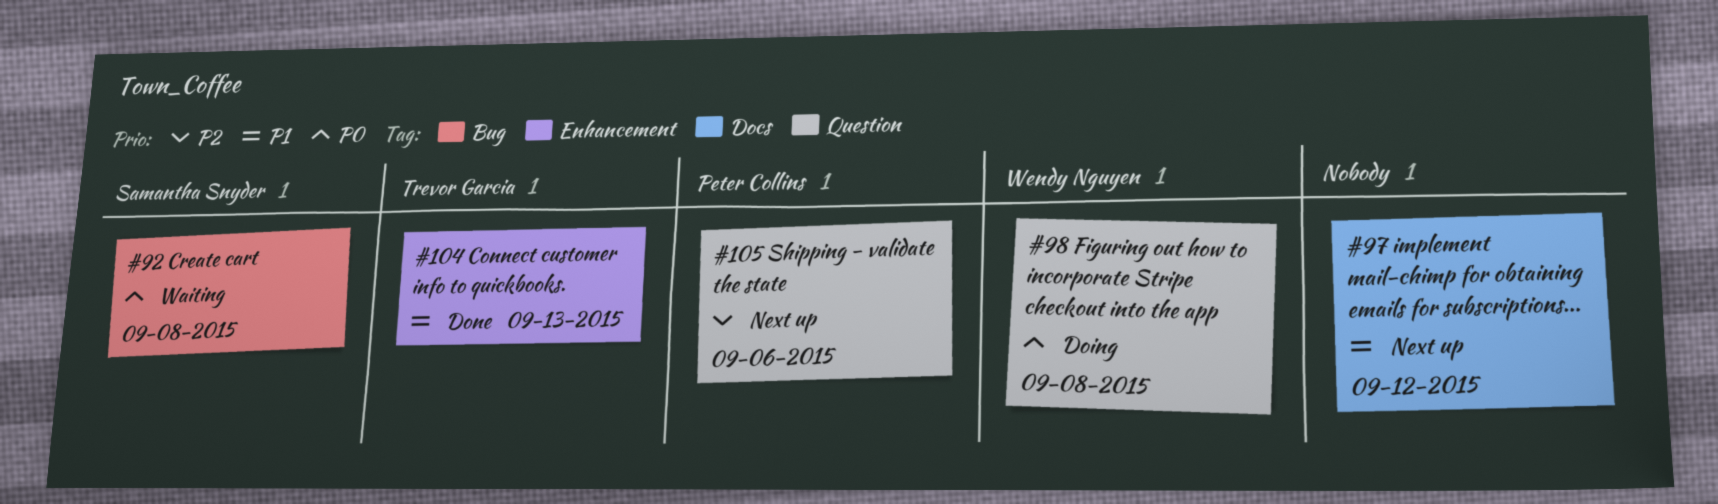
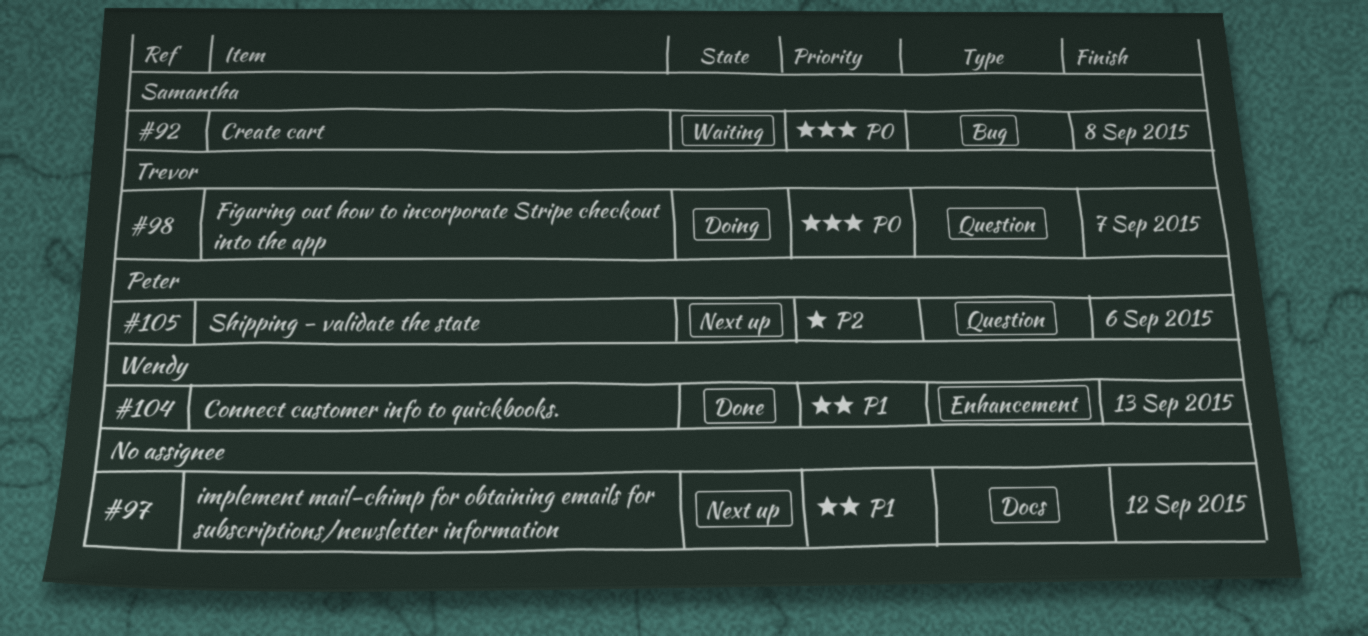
#98, owner: Wendy Nguyen -> Trevor Garcia
#98, due: Sep 8 -> Sep 7
#104, owner: Trevor Garcia -> Wendy Nguyen

